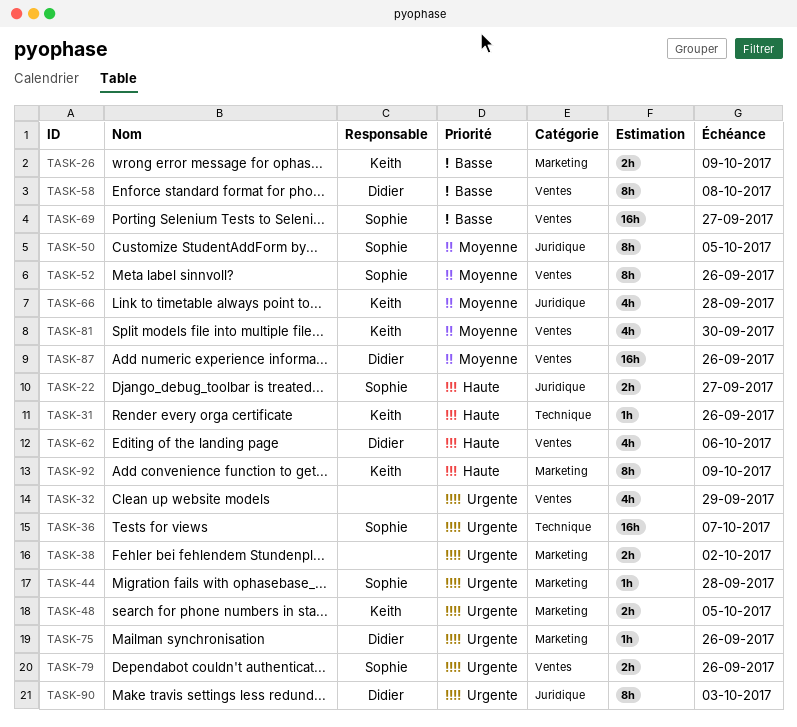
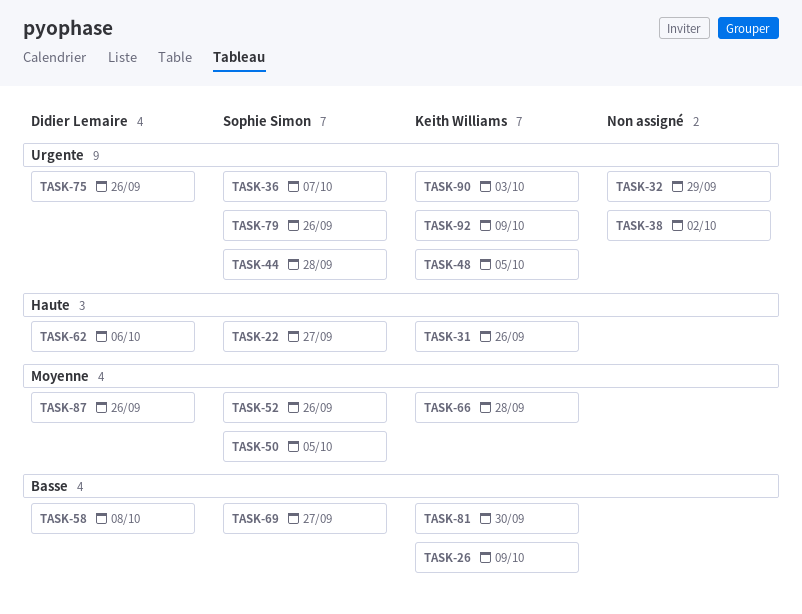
TASK-81, priority: Moyenne -> Basse
TASK-90, owner: Didier Lemaire -> Keith Williams
TASK-92, priority: Haute -> Urgente

